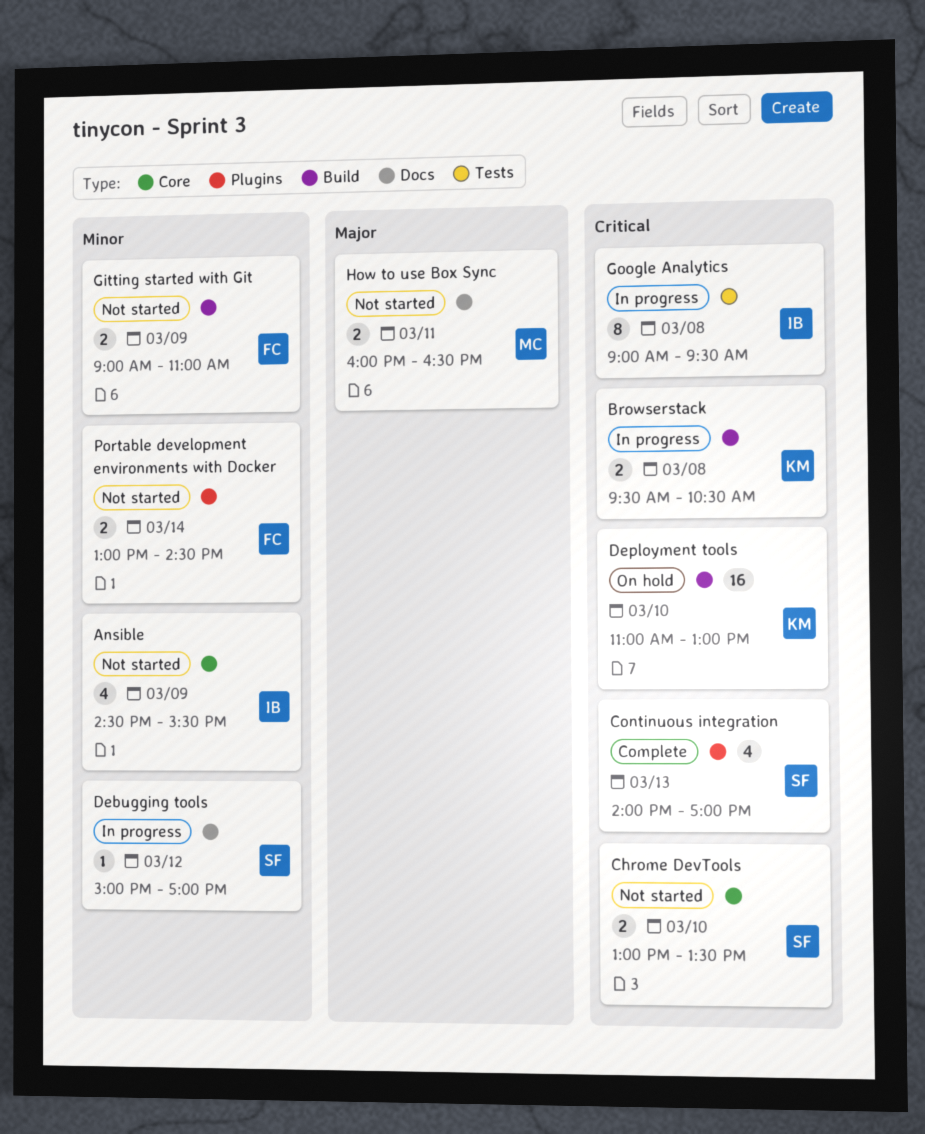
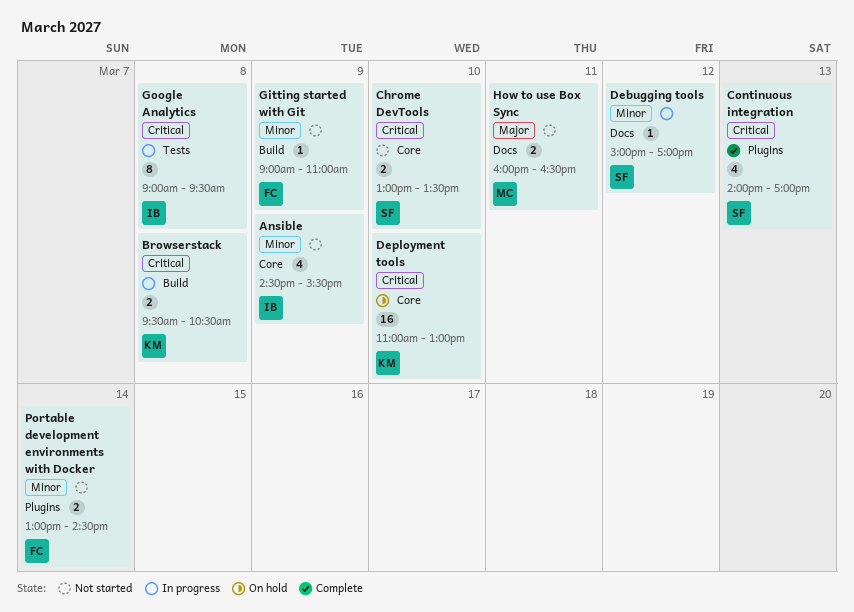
Deployment tools, label: Build -> Core
Gitting started with Git, estimate: 2 -> 1

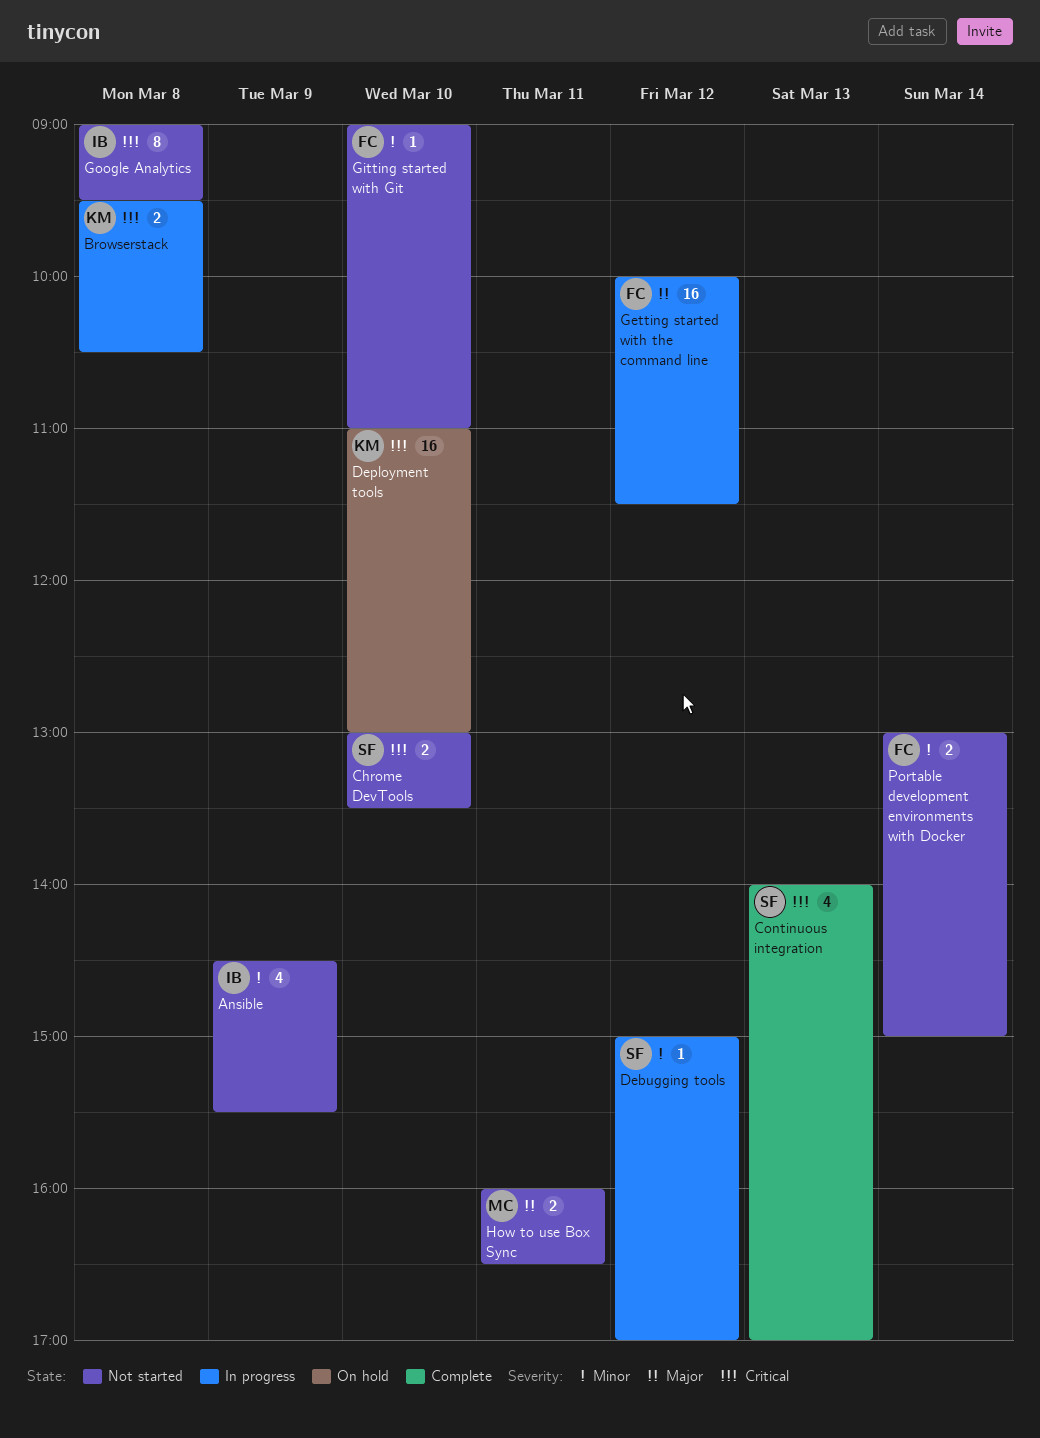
Getting started with the command line: none -> present
Gitting started with Git, day: Mar 9 -> Mar 10
Google Analytics, status: In progress -> Not started
Portable development environments with Docker, ends: 14:30 -> 15:00

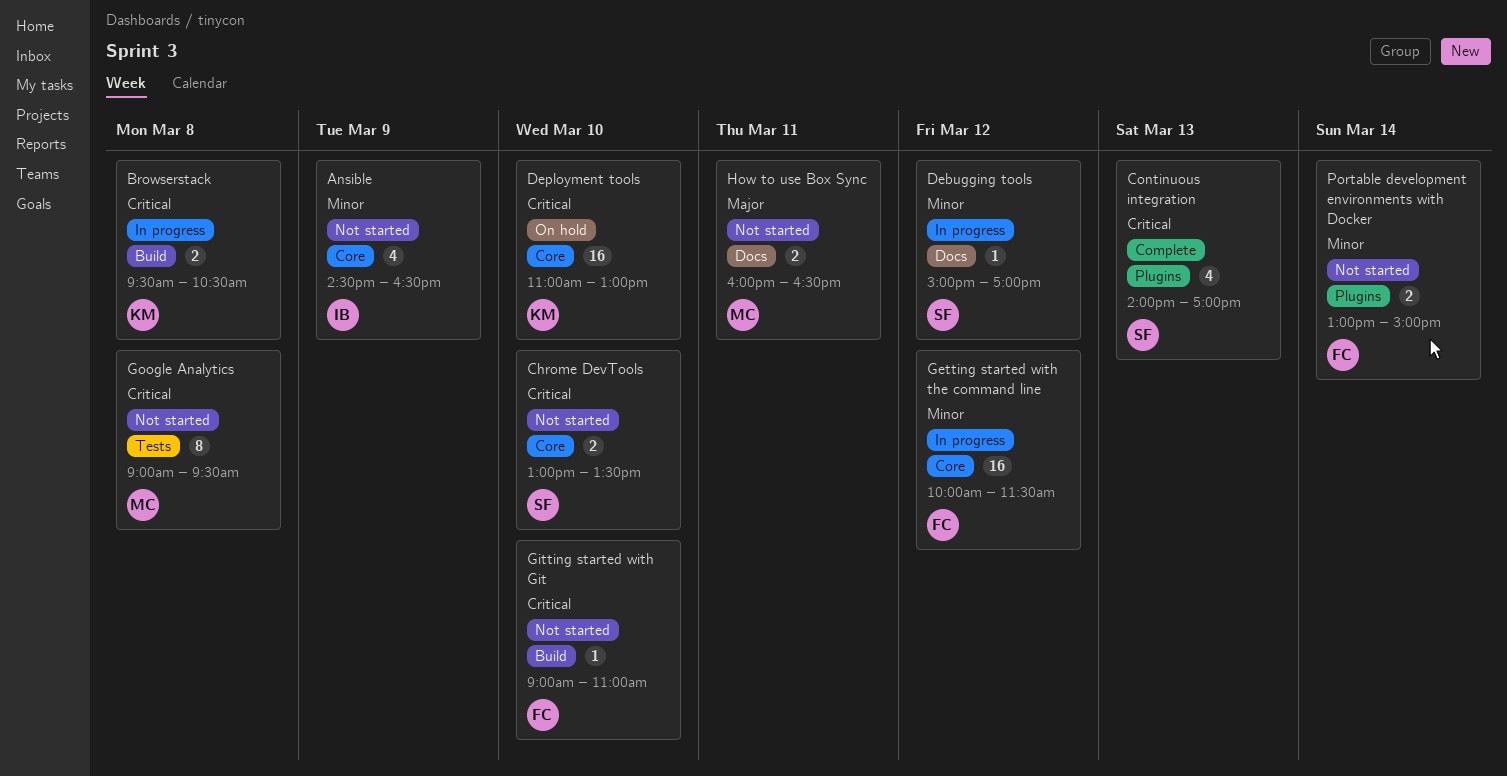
Ansible, ends: 15:30 -> 16:30
Getting started with the command line, priority: Major -> Minor
Gitting started with Git, priority: Minor -> Critical
Google Analytics, owner: IB -> MC

